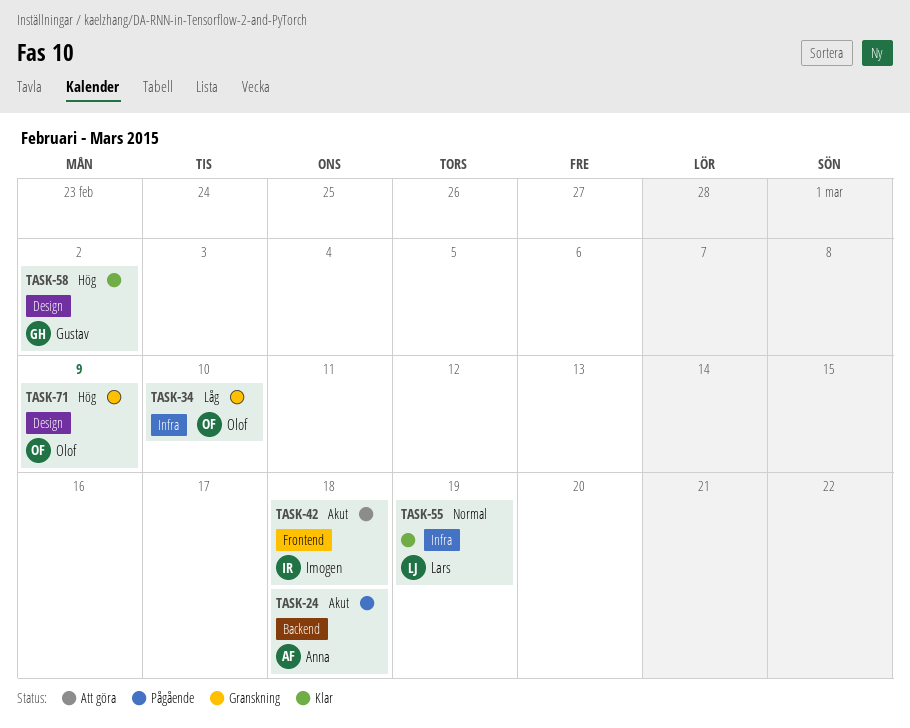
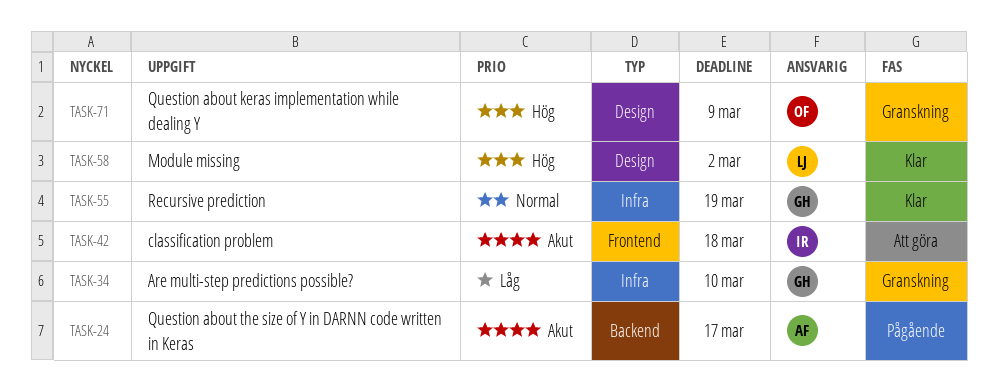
TASK-24, due: Mar 18 -> Mar 17
TASK-34, owner: Olof -> Gustav
TASK-55, owner: Lars -> Gustav
TASK-58, owner: Gustav -> Lars

